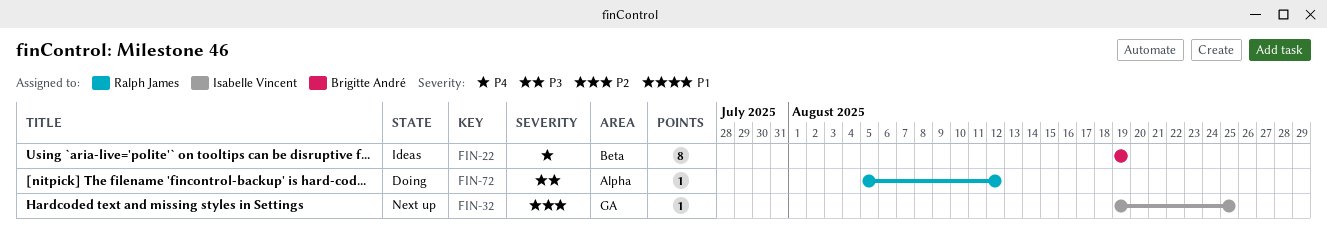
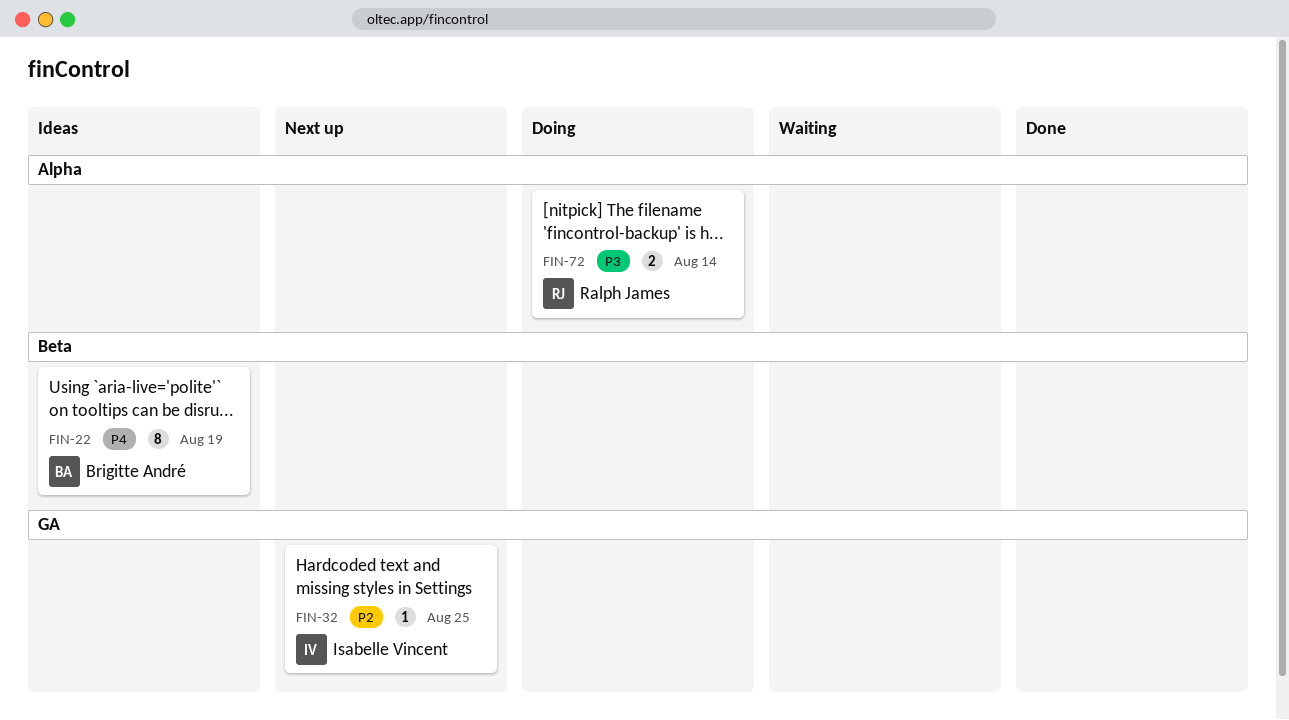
FIN-72, estimate: 1 -> 2
FIN-72, due: Aug 12 -> Aug 14

